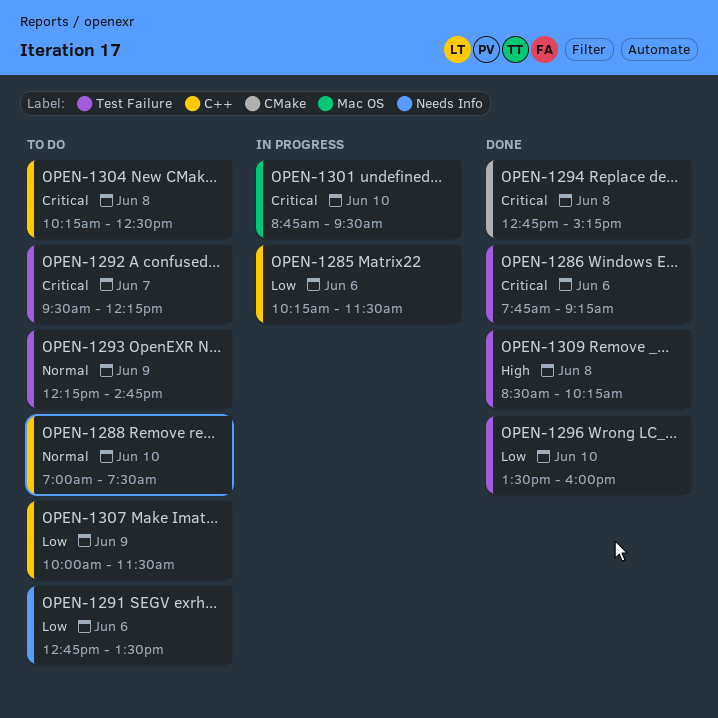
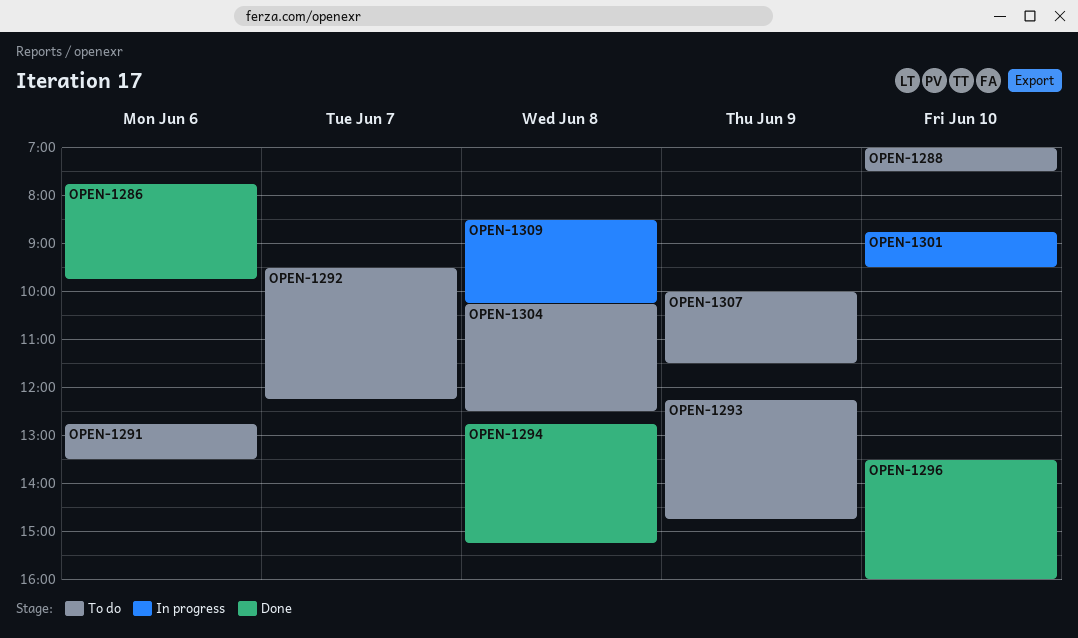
OPEN-1285: present -> none
OPEN-1286, ends: 09:15 -> 09:45
OPEN-1309, status: Done -> In progress

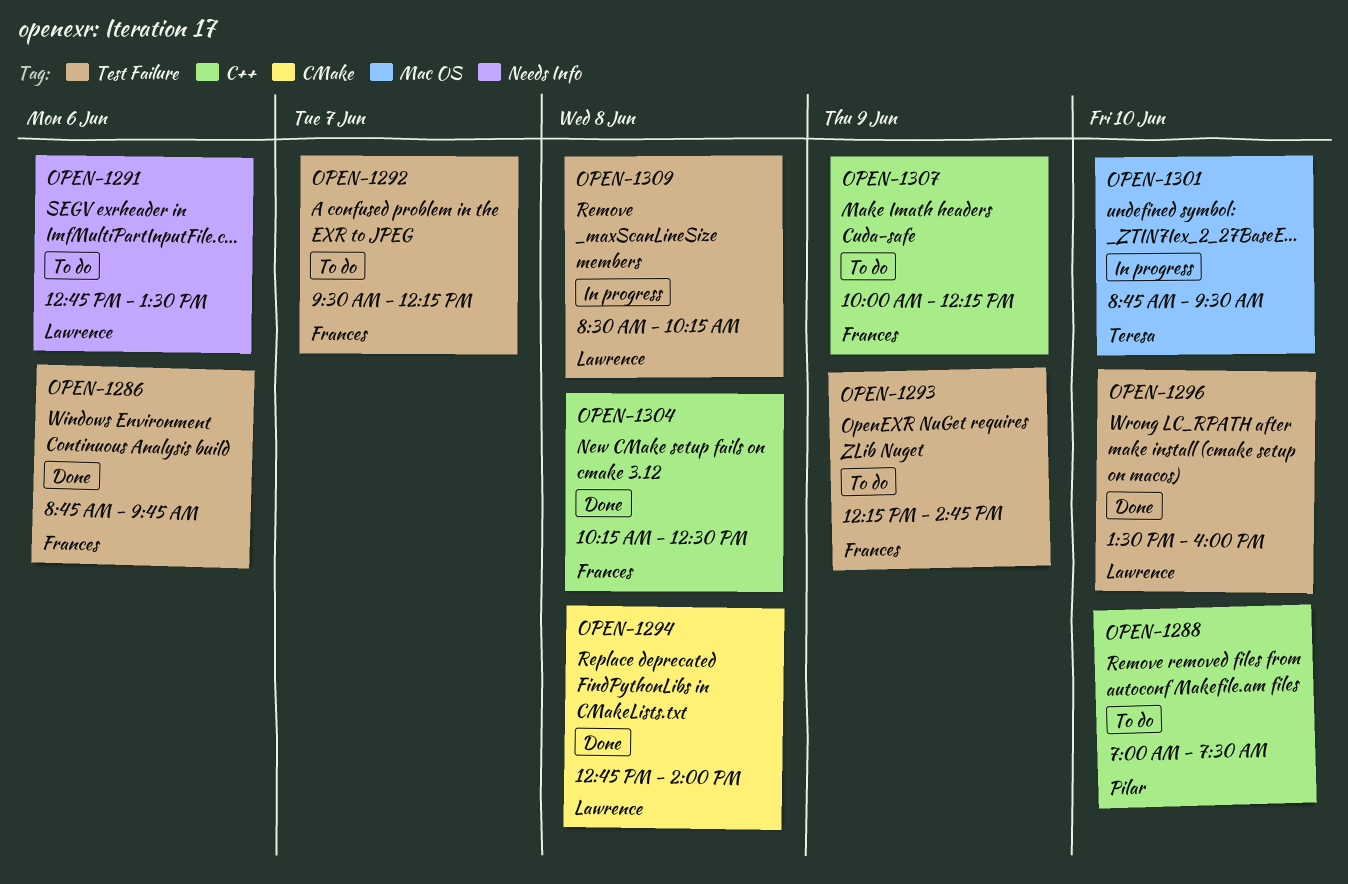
OPEN-1286, begins: 07:45 -> 08:45
OPEN-1294, ends: 15:15 -> 14:00
OPEN-1304, status: To do -> Done
OPEN-1307, ends: 11:30 -> 12:15

